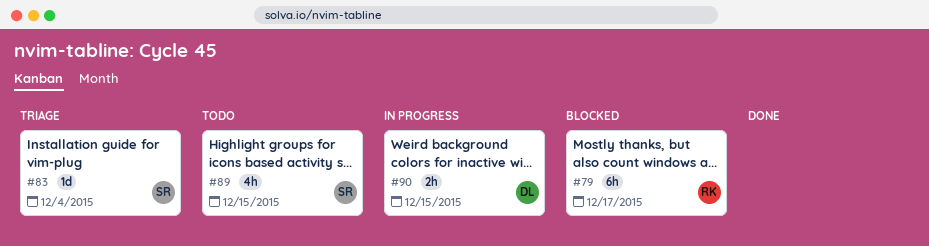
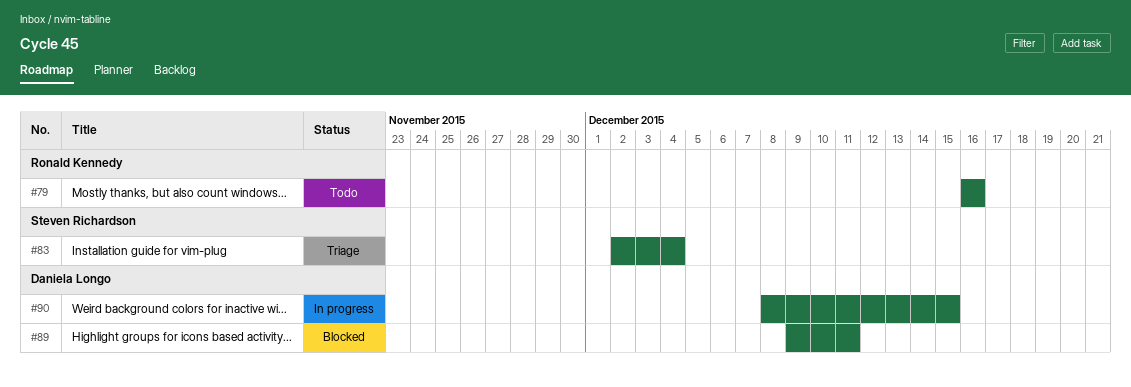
#79, status: Blocked -> Todo
#79, due: Dec 17 -> Dec 16
#89, status: Todo -> Blocked
#89, owner: Steven Richardson -> Daniela Longo
#89, due: Dec 15 -> Dec 11

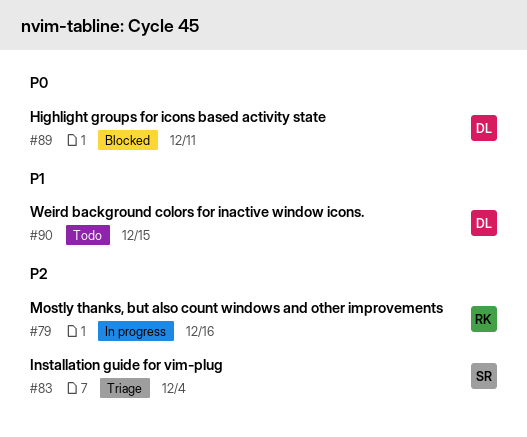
#79, status: Todo -> In progress
#90, status: In progress -> Todo

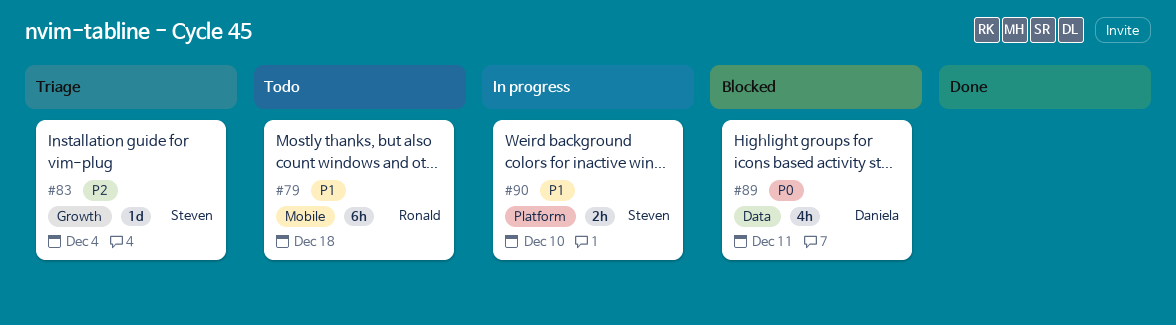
#79, status: In progress -> Todo
#79, priority: P2 -> P1
#79, due: Dec 16 -> Dec 18
#90, status: Todo -> In progress
#90, owner: Daniela -> Steven
#90, due: Dec 15 -> Dec 10

